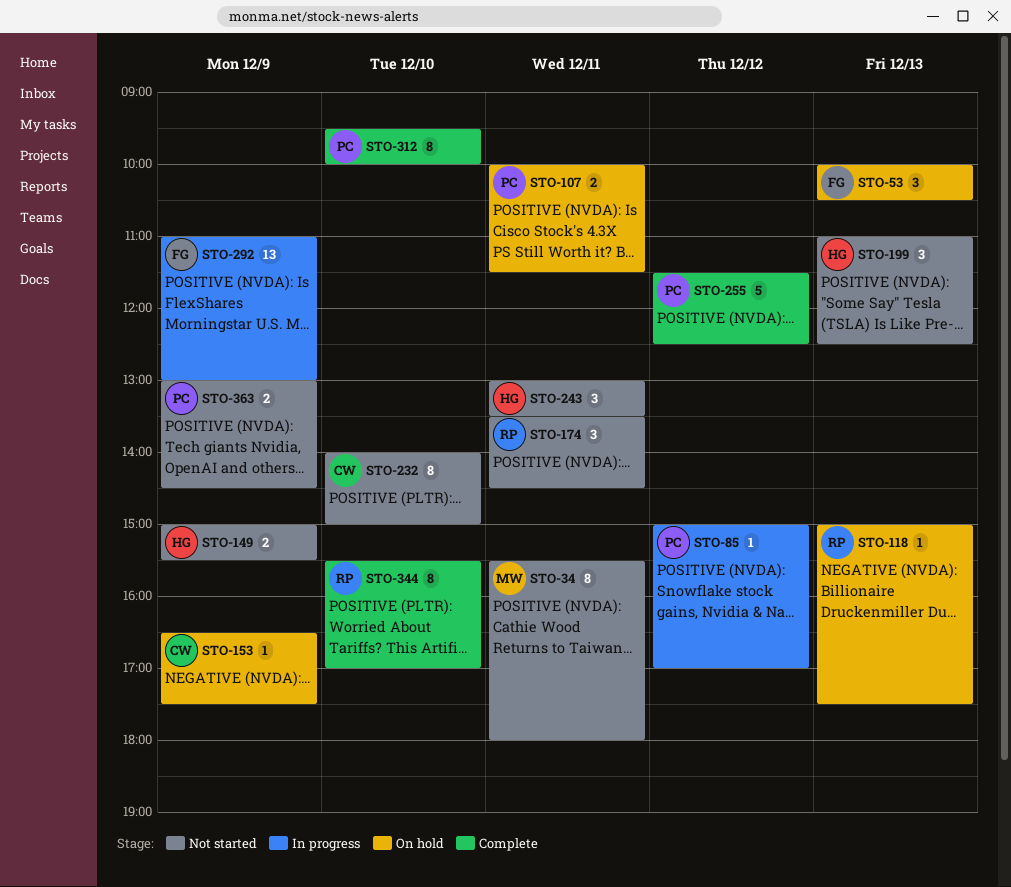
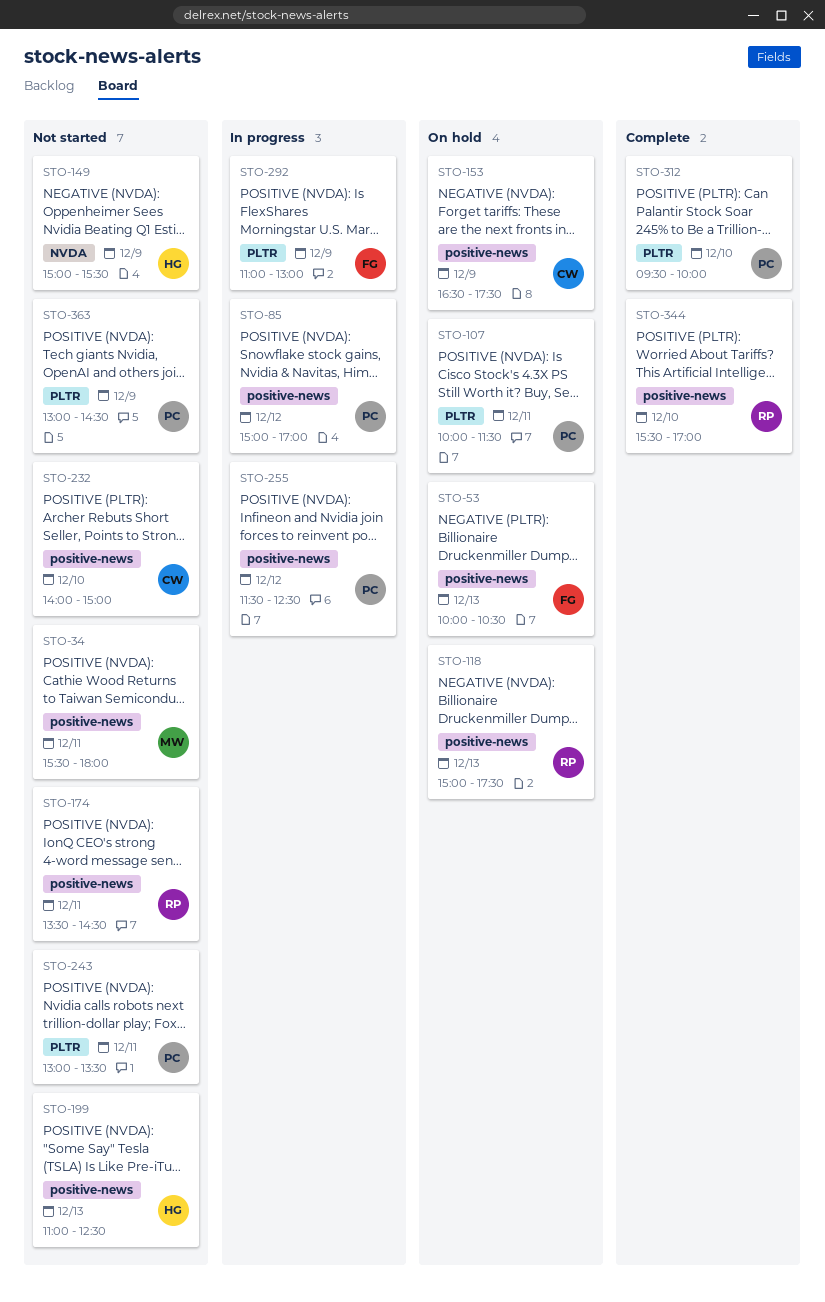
STO-243, owner: HG -> PC
STO-255, status: Complete -> In progress

